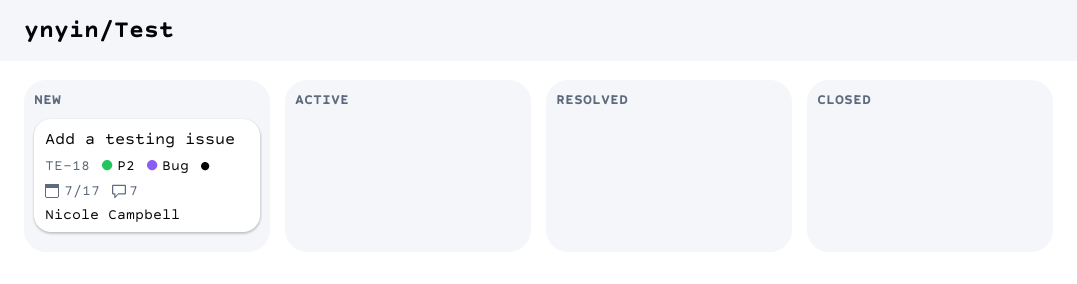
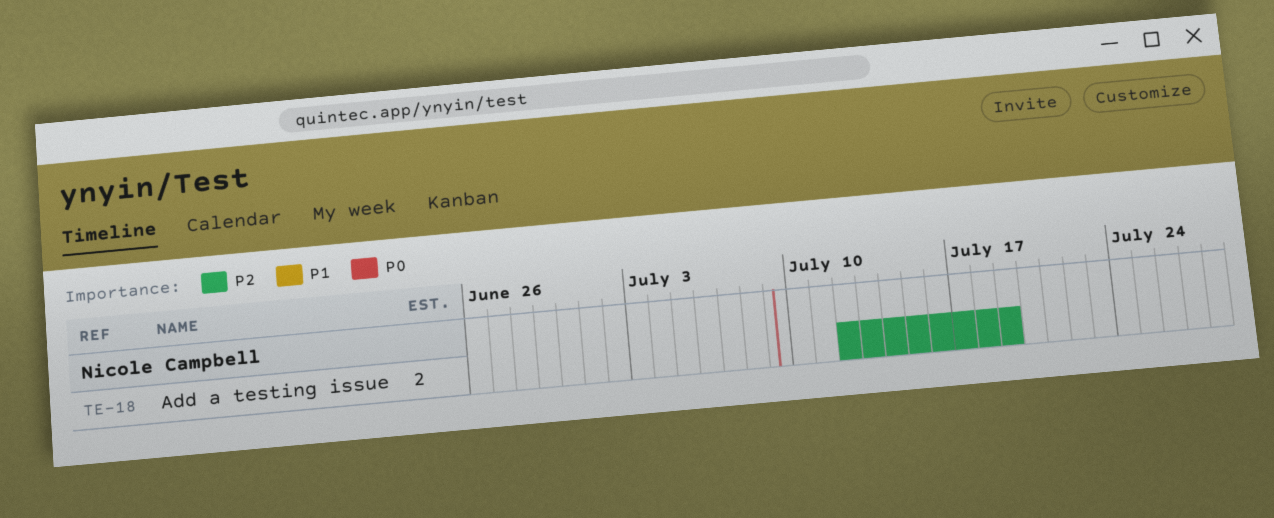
TE-18, estimate: 1 -> 2
TE-18, due: Jul 17 -> Jul 19

